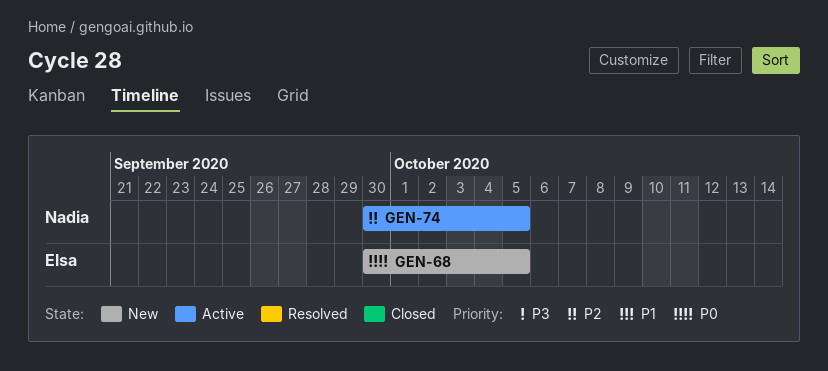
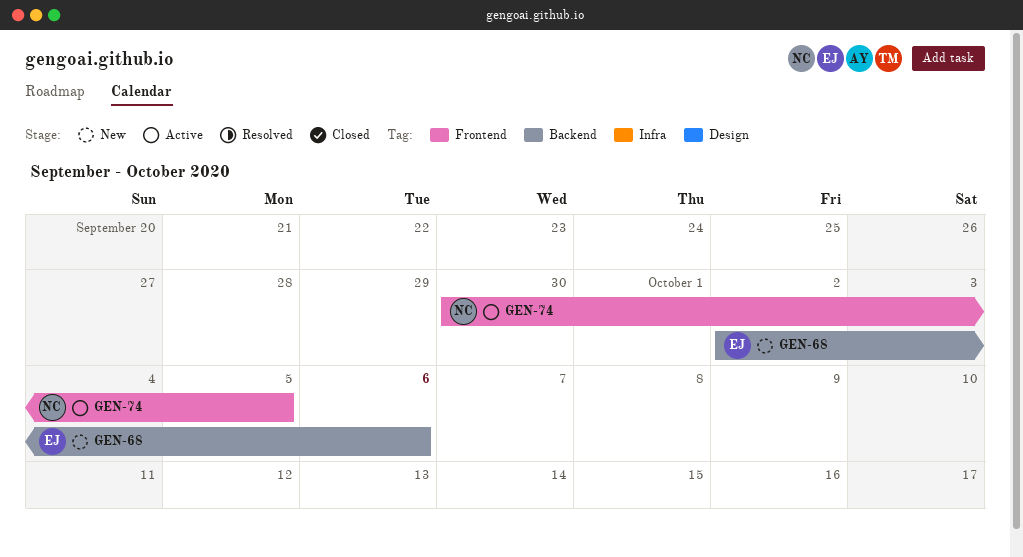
GEN-68, start: Sep 30 -> Oct 2
GEN-68, due: Oct 5 -> Oct 6

